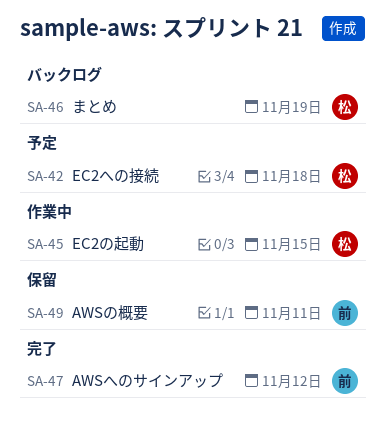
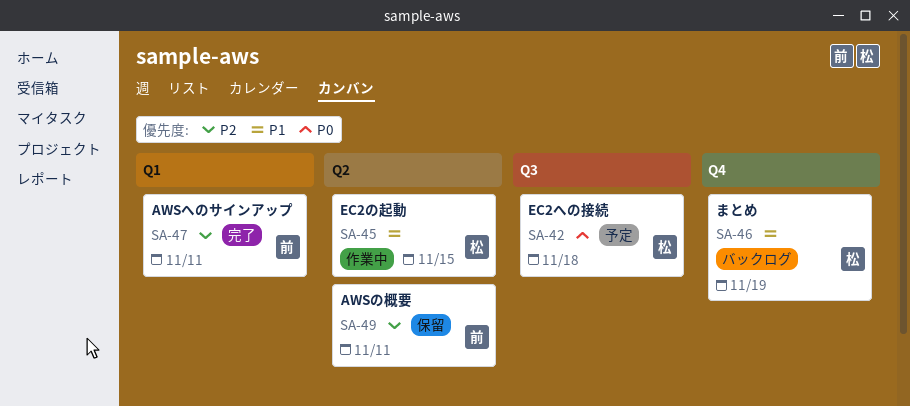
SA-47, due: Nov 12 -> Nov 11

